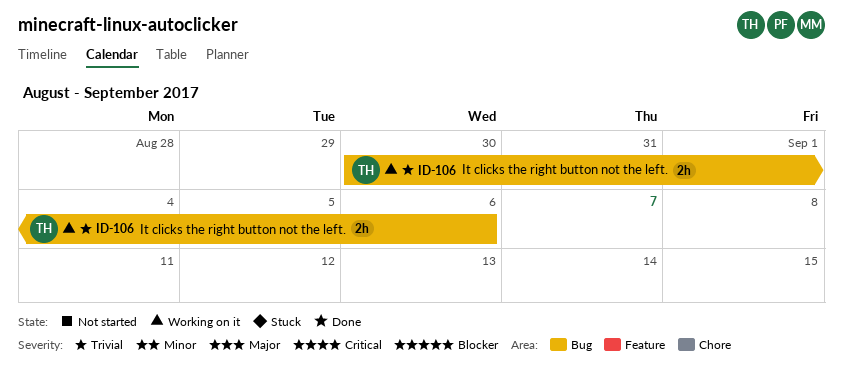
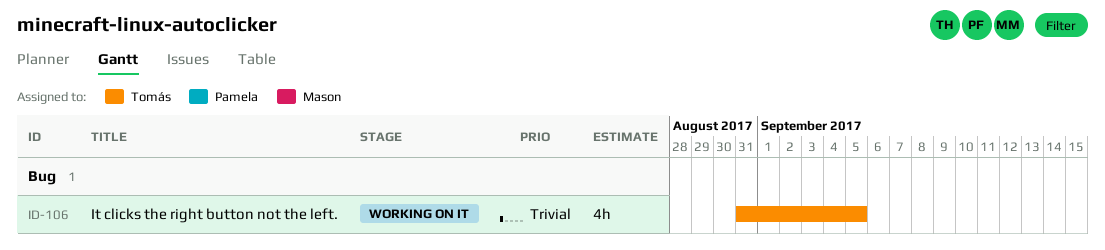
ID-106, estimate: 2h -> 4h
ID-106, start: Aug 30 -> Aug 31
ID-106, due: Sep 6 -> Sep 5

